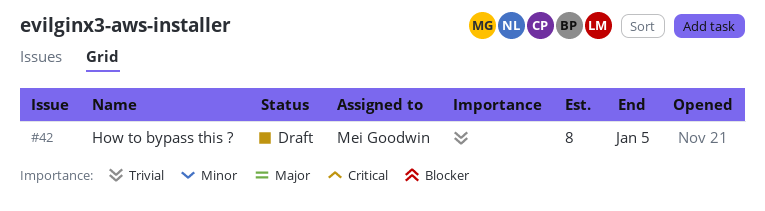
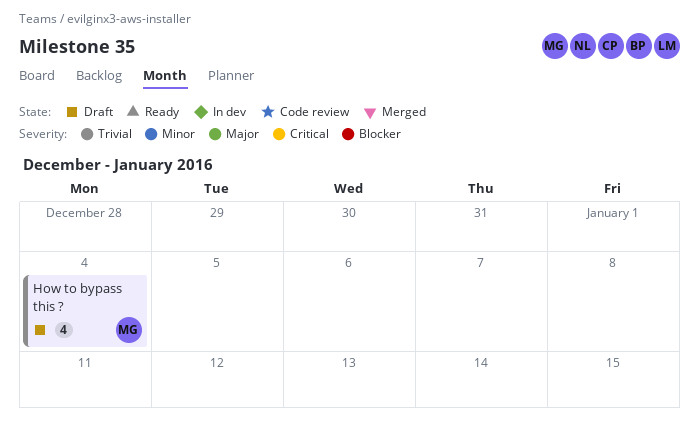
How to bypass this ?, estimate: 8 -> 4
How to bypass this ?, due: Jan 5 -> Jan 4

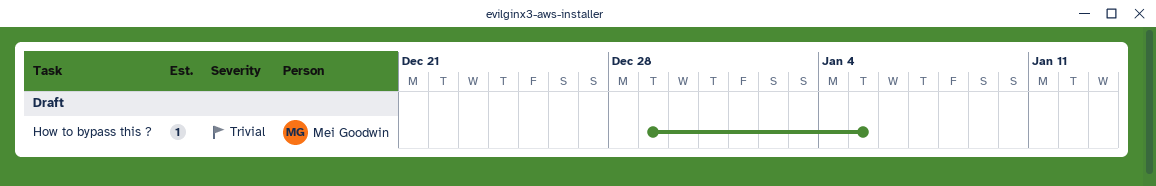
How to bypass this ?, estimate: 4 -> 1
How to bypass this ?, due: Jan 4 -> Jan 5

